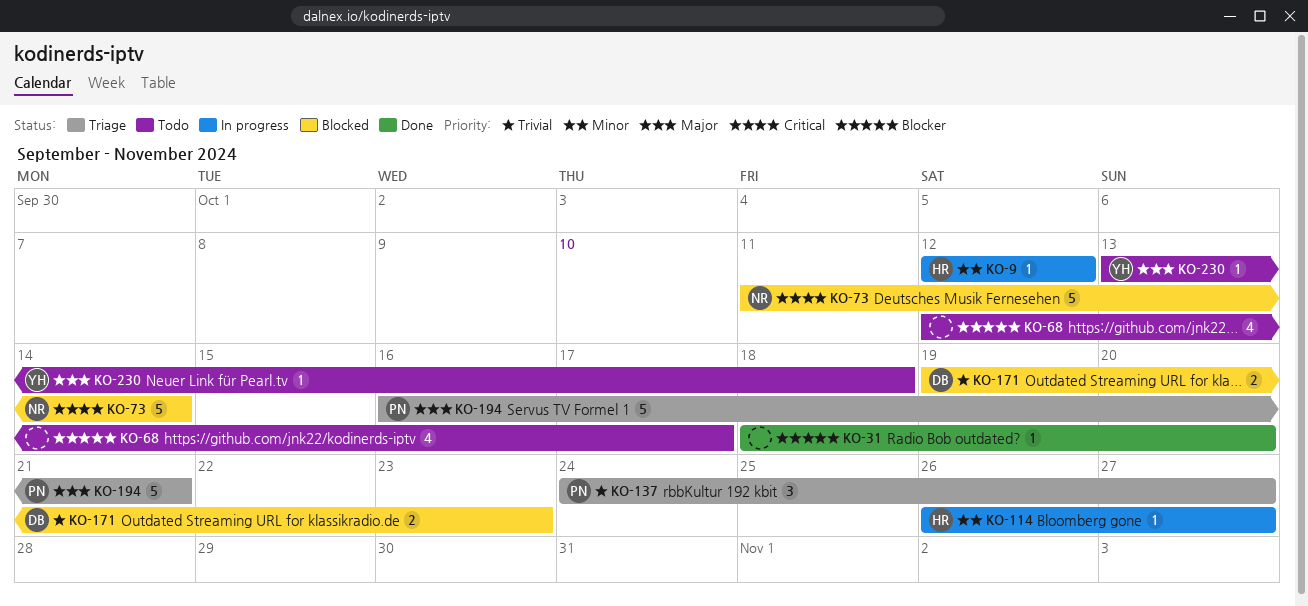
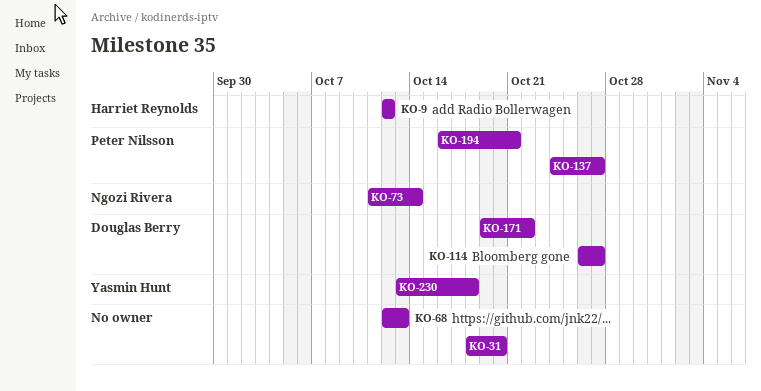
KO-68, due: Oct 17 -> Oct 13
KO-114, owner: Harriet Reynolds -> Douglas Berry
KO-171, due: Oct 23 -> Oct 22

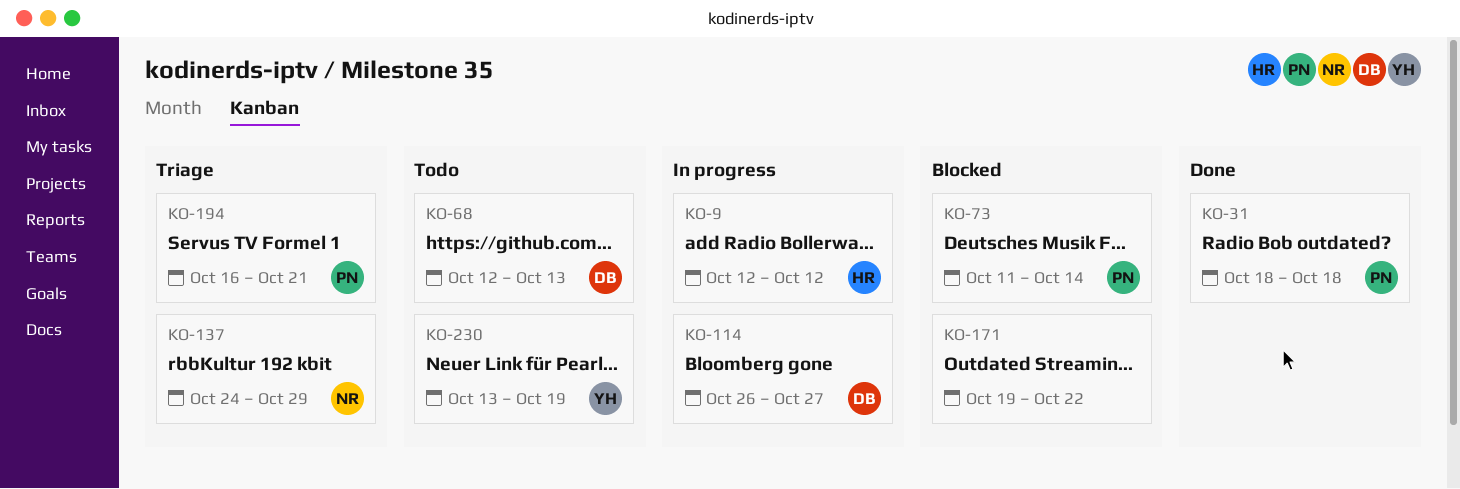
KO-31, owner: none -> Peter Nilsson
KO-31, due: Oct 20 -> Oct 18
KO-68, owner: none -> Douglas Berry
KO-73, owner: Ngozi Rivera -> Peter Nilsson
KO-137, owner: Peter Nilsson -> Ngozi Rivera
KO-137, due: Oct 27 -> Oct 29
KO-171, owner: Douglas Berry -> none
KO-230, due: Oct 18 -> Oct 19

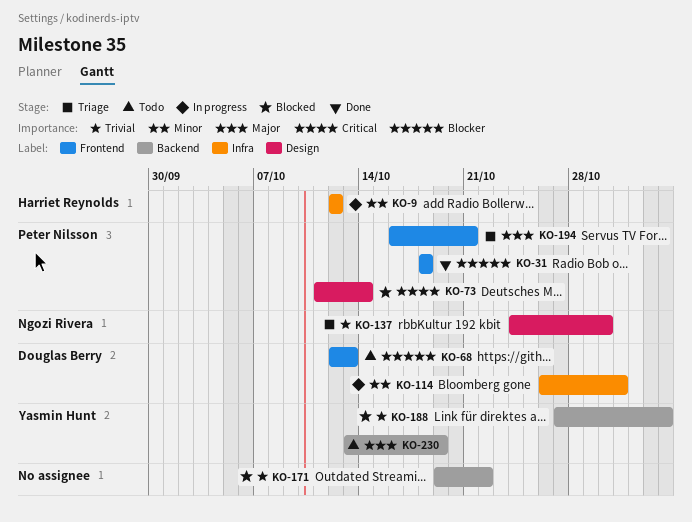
KO-114, due: Oct 27 -> Oct 31
KO-137, due: Oct 29 -> Oct 30
KO-188: none -> present

